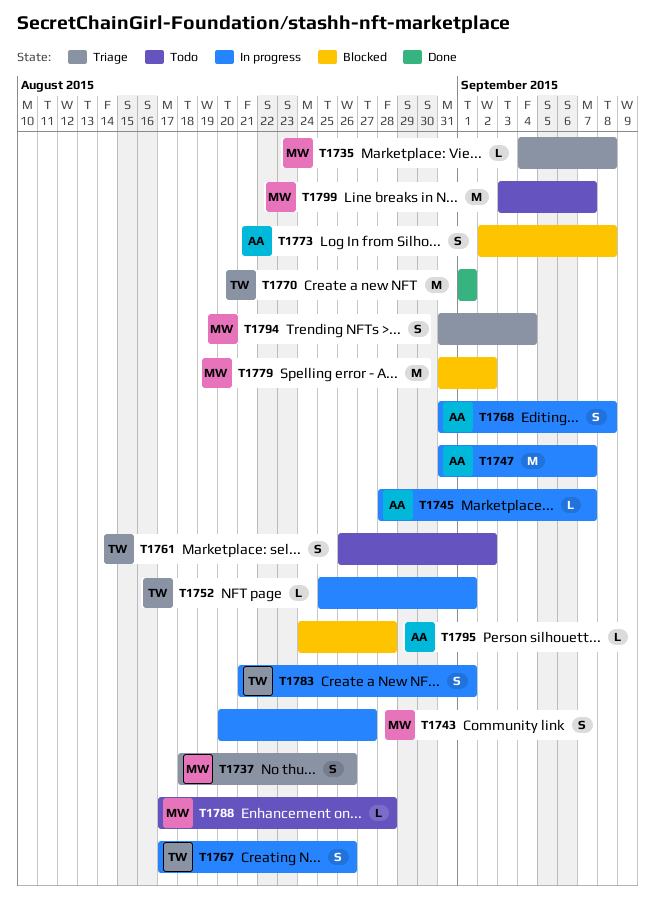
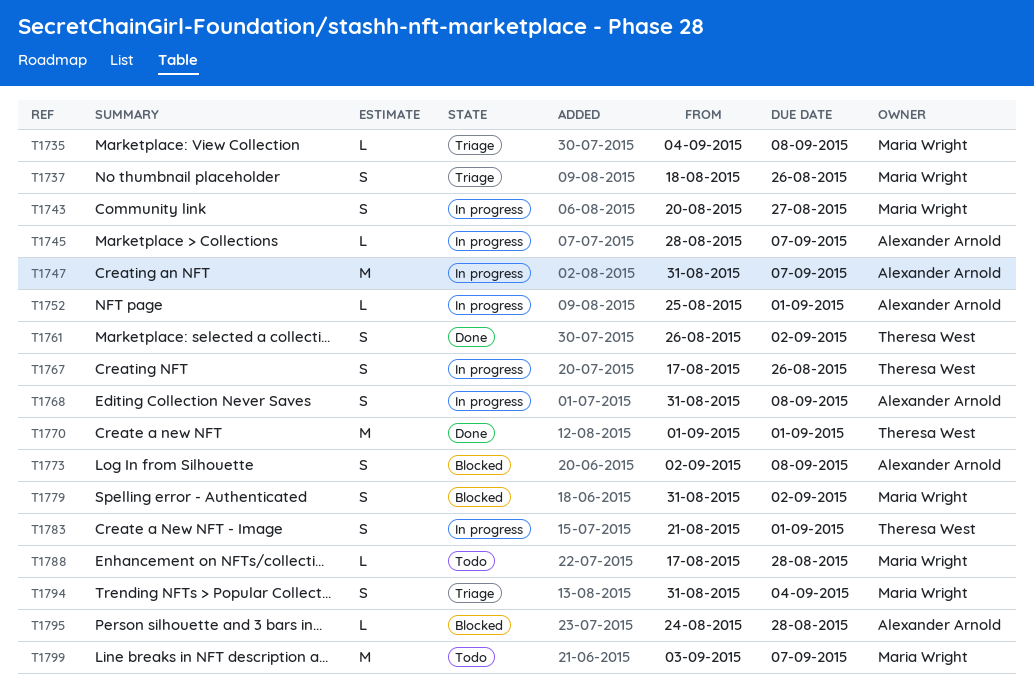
T1752, owner: Theresa West -> Alexander Arnold
T1761, status: Todo -> Done
T1779, estimate: M -> S

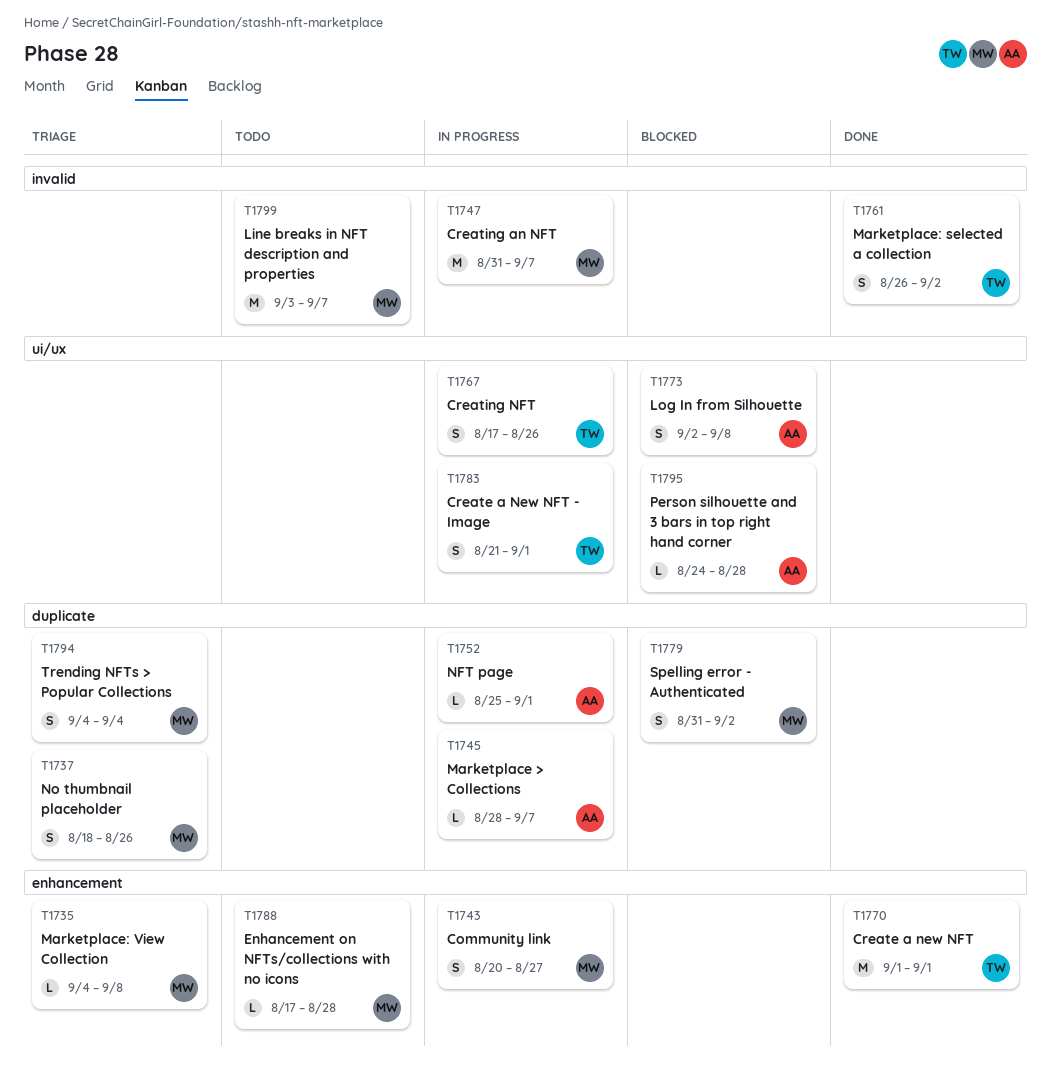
T1747, owner: Alexander Arnold -> Maria Wright
T1768: present -> none
T1794, start: Aug 31 -> Sep 4

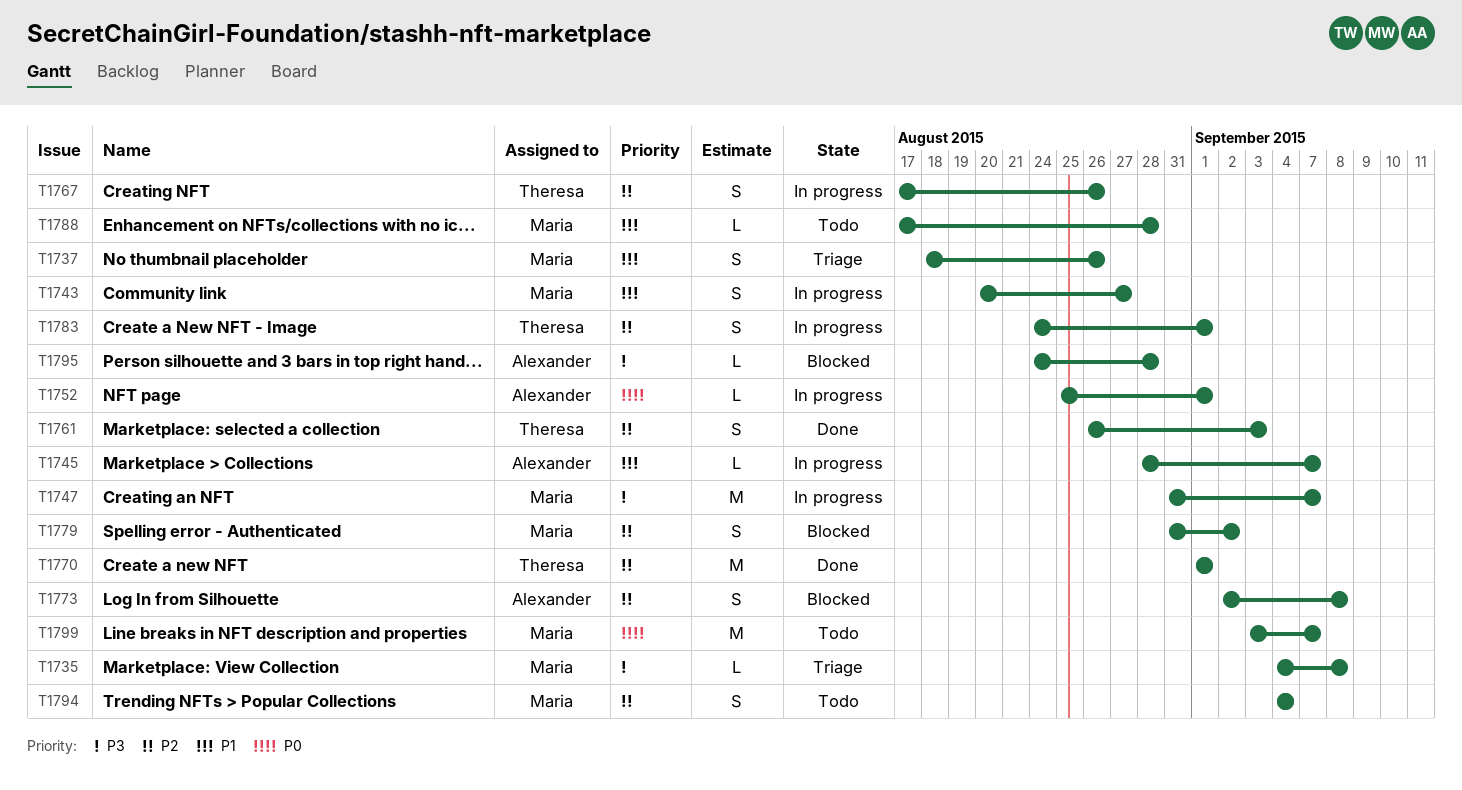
T1761, due: Sep 2 -> Sep 3
T1783, start: Aug 21 -> Aug 24
T1794, status: Triage -> Todo

